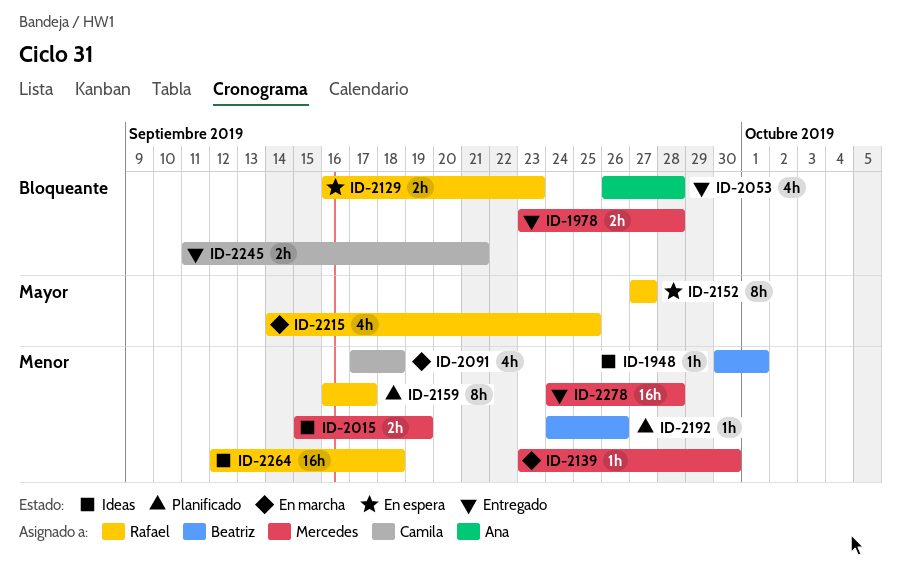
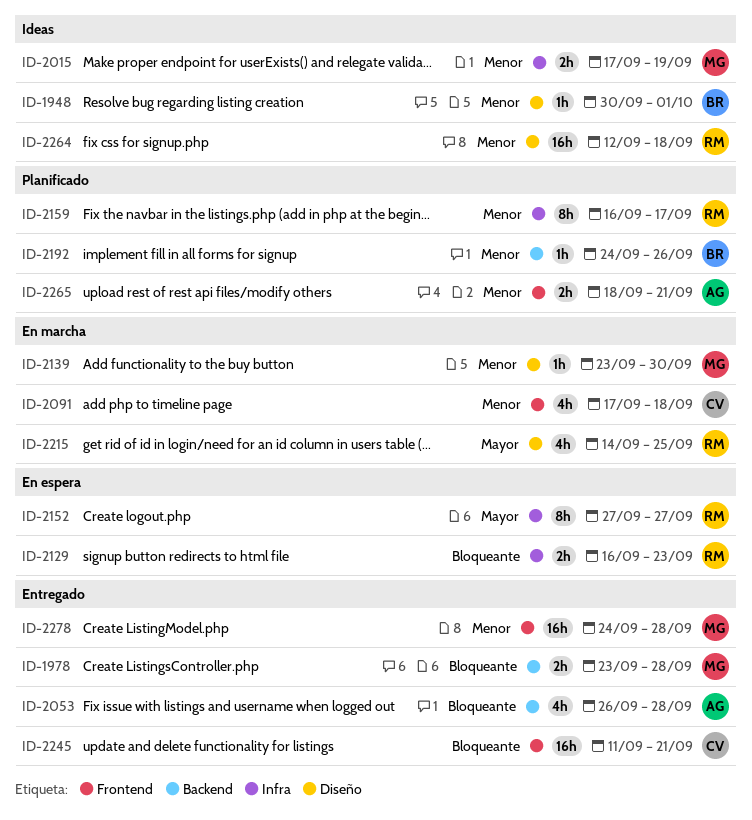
ID-2015, start: Sep 15 -> Sep 17
ID-2245, estimate: 2h -> 16h
ID-2265: none -> present

